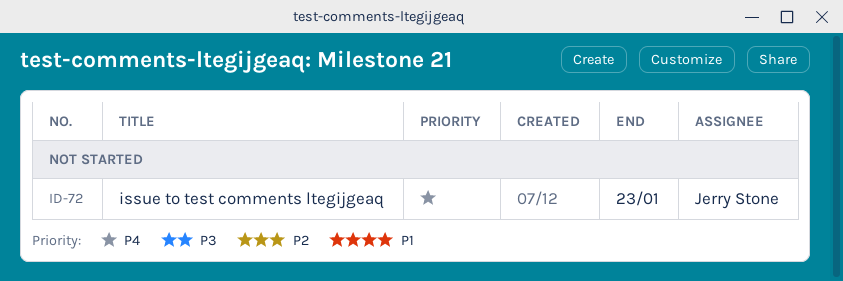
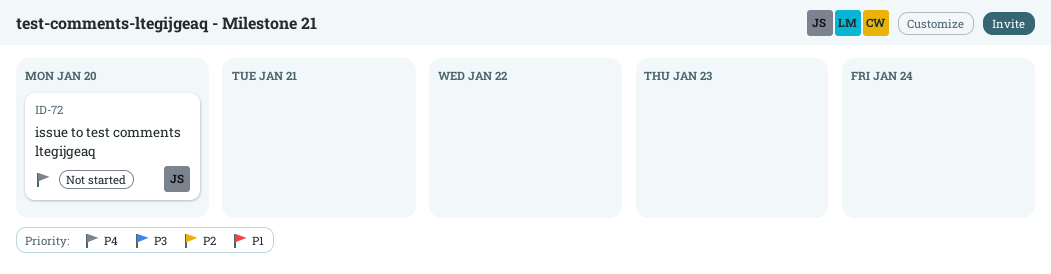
ID-72, due: Jan 23 -> Jan 20

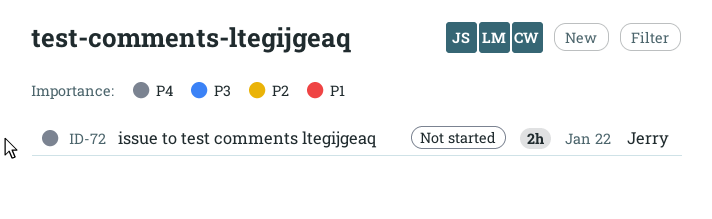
ID-72, due: Jan 20 -> Jan 22

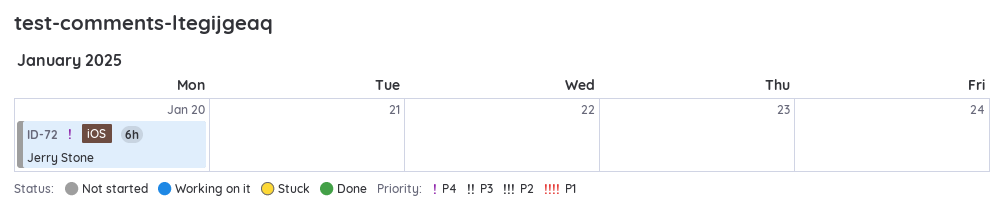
ID-72, estimate: 2h -> 6h
ID-72, due: Jan 22 -> Jan 20

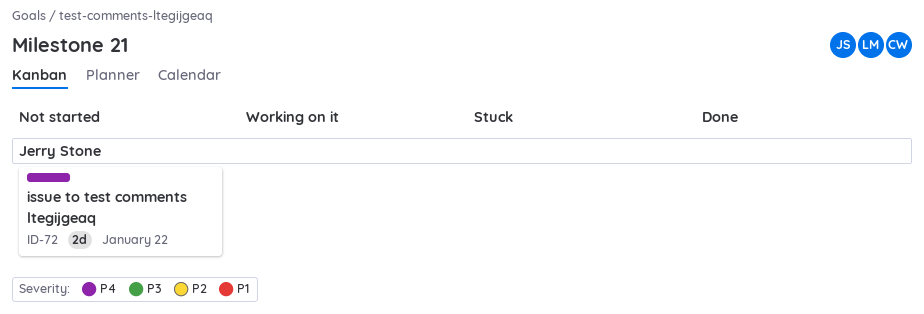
ID-72, estimate: 6h -> 2d
ID-72, due: Jan 20 -> Jan 22

